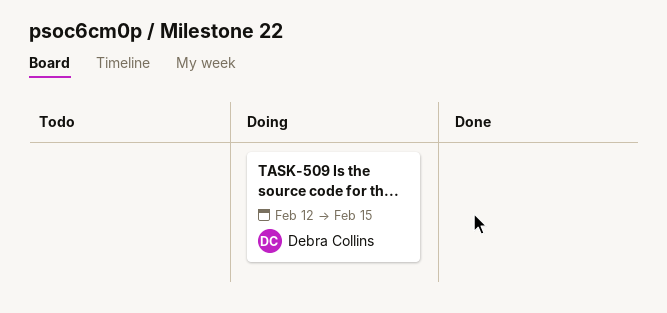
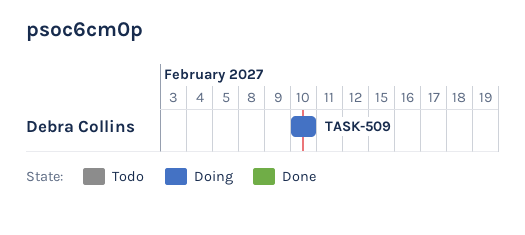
TASK-509, start: Feb 12 -> Feb 10
TASK-509, due: Feb 15 -> Feb 10

